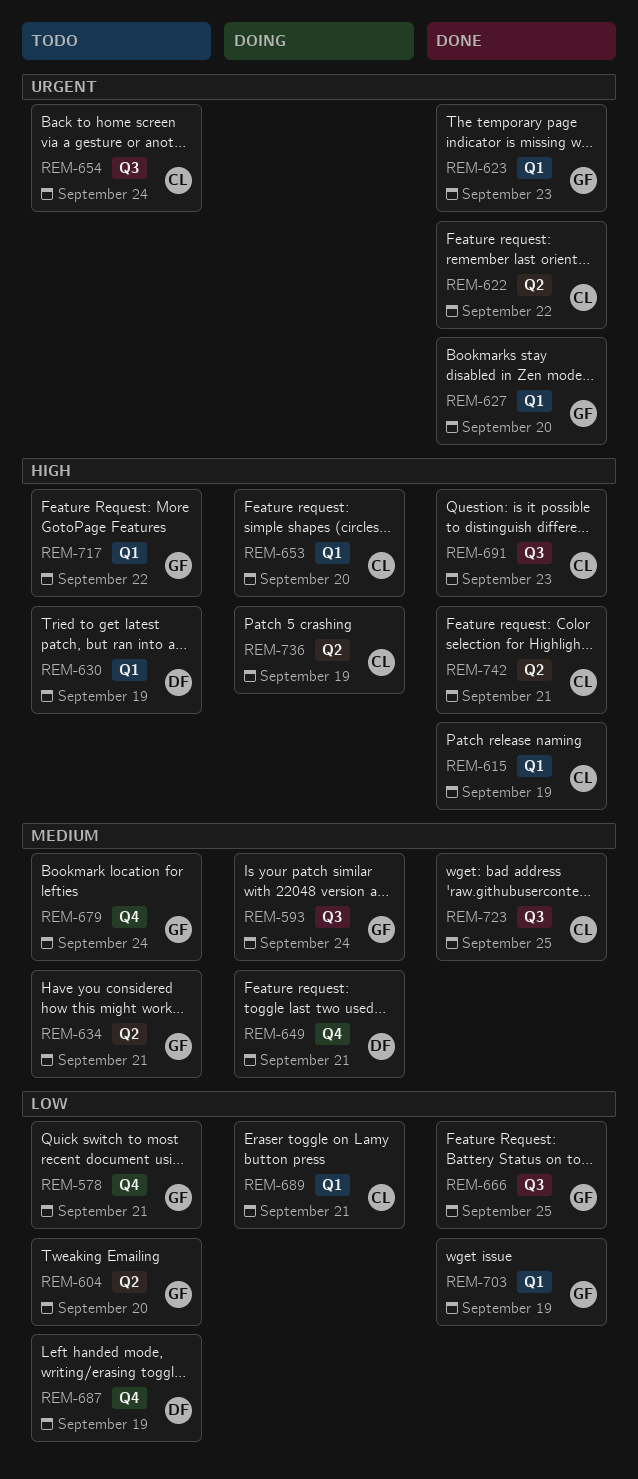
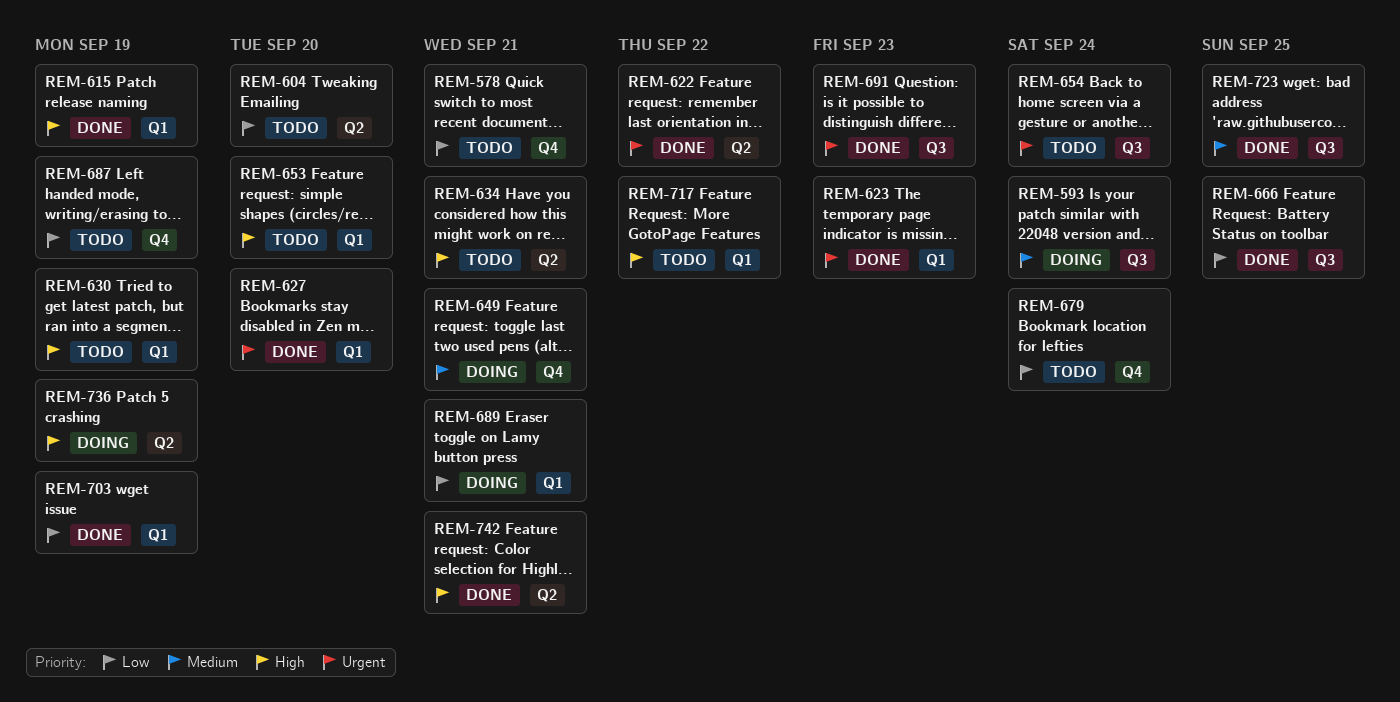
REM-634, priority: Medium -> High
REM-653, status: Doing -> Todo
REM-679, priority: Medium -> Low
REM-691, priority: High -> Urgent

